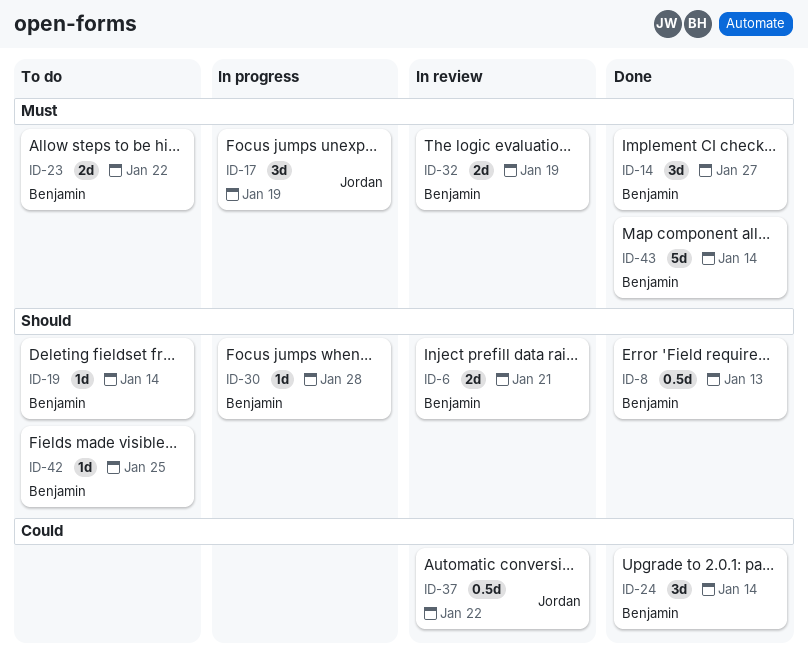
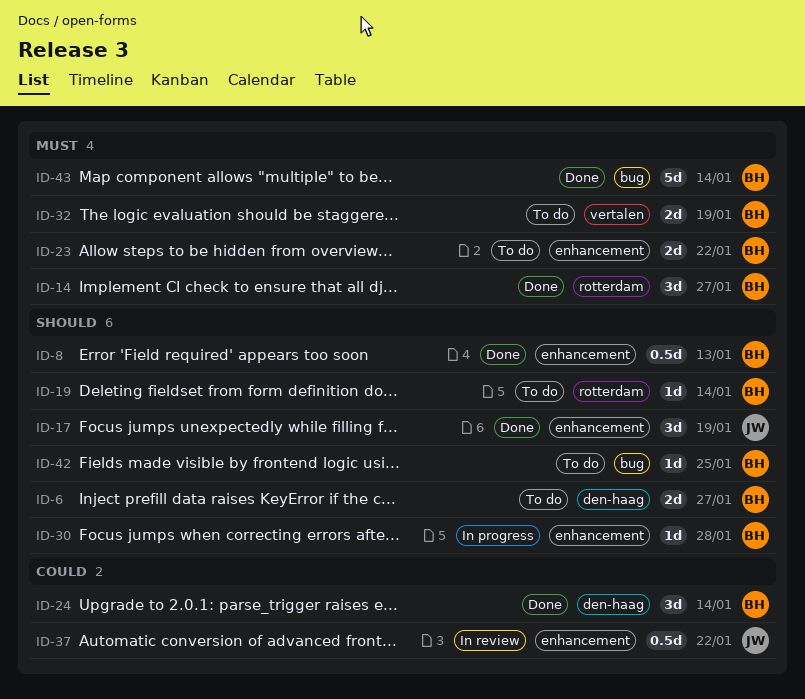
ID-6, status: In review -> To do
ID-6, due: Jan 21 -> Jan 27
ID-17, status: In progress -> Done
ID-17, priority: Must -> Should
ID-32, status: In review -> To do

